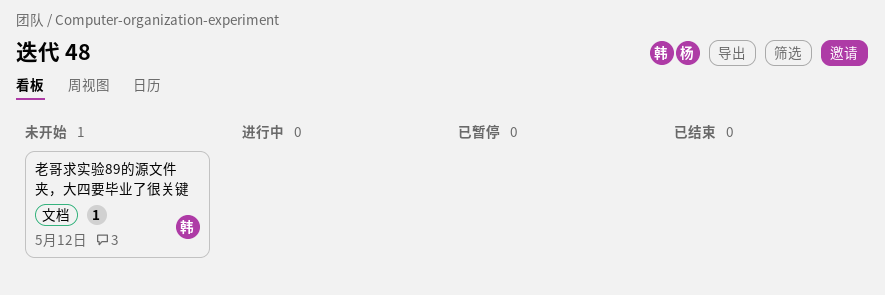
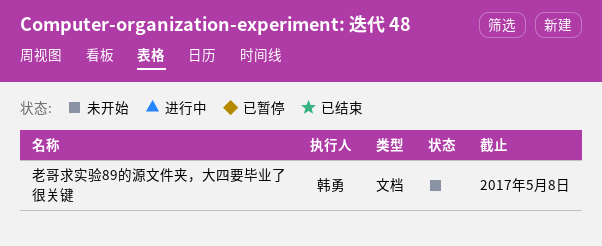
老哥求实验89的源文件夹，大四要毕业了很关键, due: May 12 -> May 8

